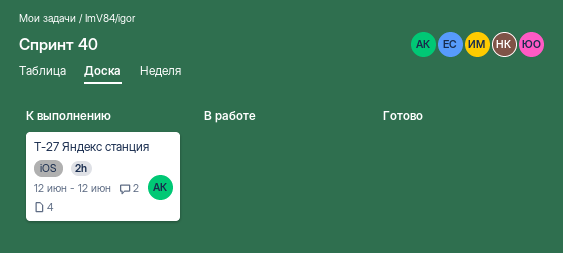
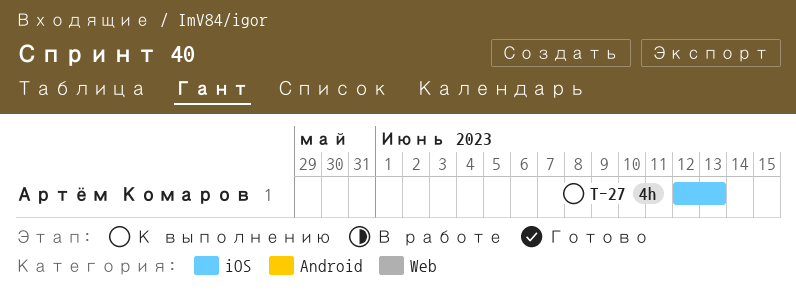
T-27, estimate: 2h -> 4h
T-27, due: Jun 12 -> Jun 13

